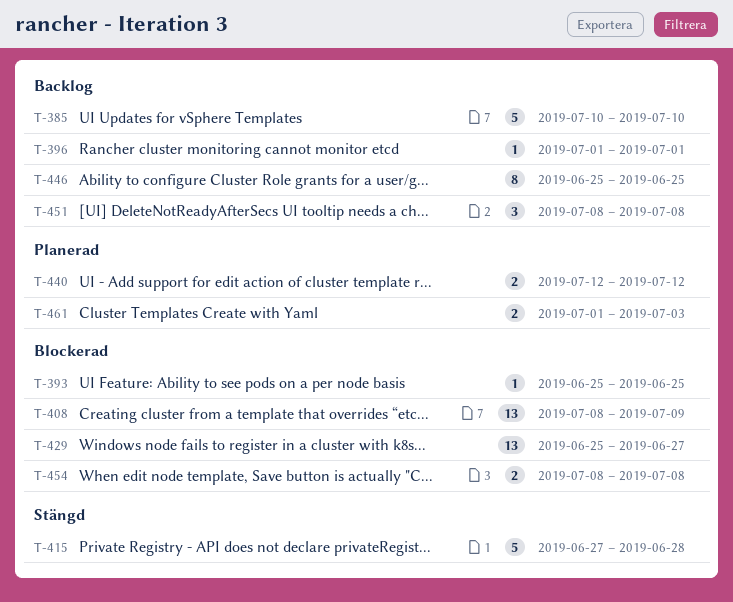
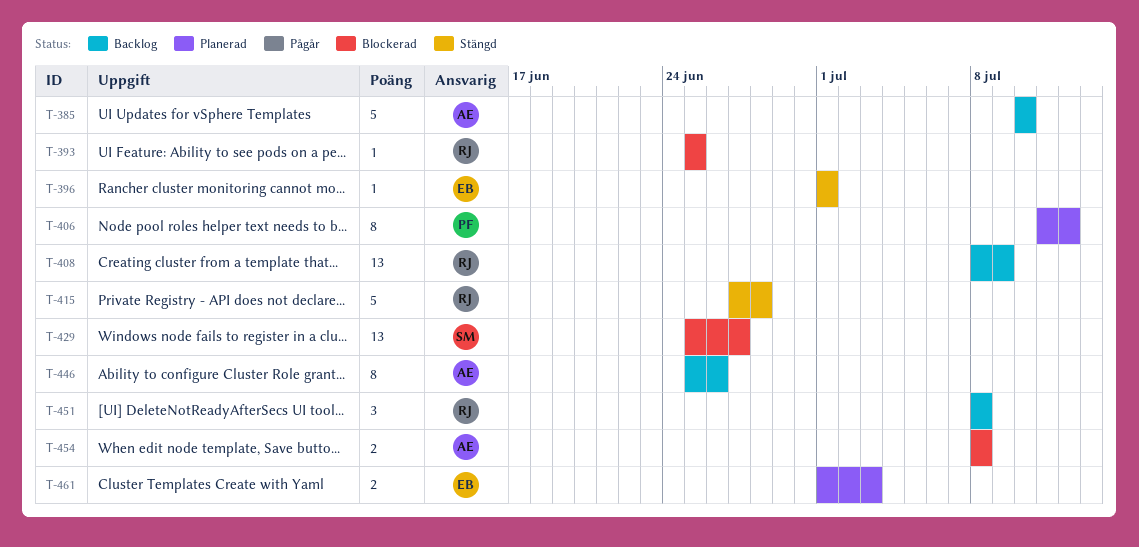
T-396, status: Backlog -> Stängd
T-406: none -> present
T-408, status: Blockerad -> Backlog
T-440: present -> none
T-446, due: Jun 25 -> Jun 26

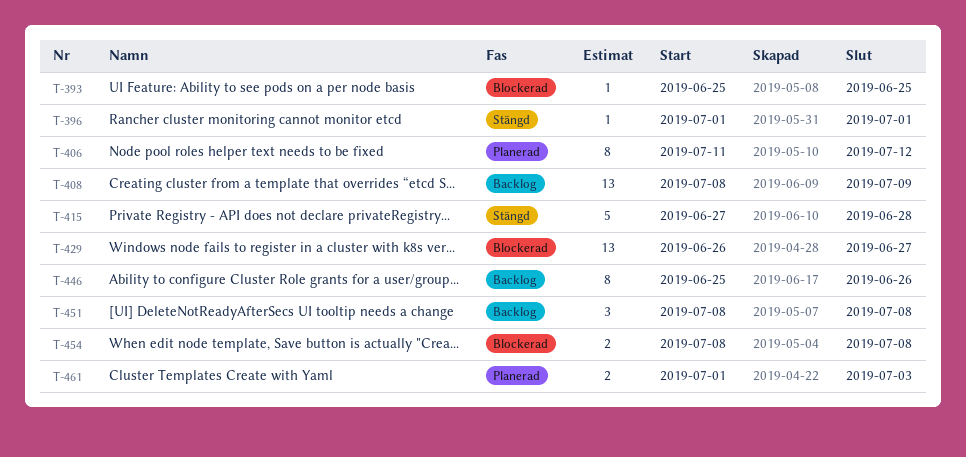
T-385: present -> none
T-429, start: Jun 25 -> Jun 26

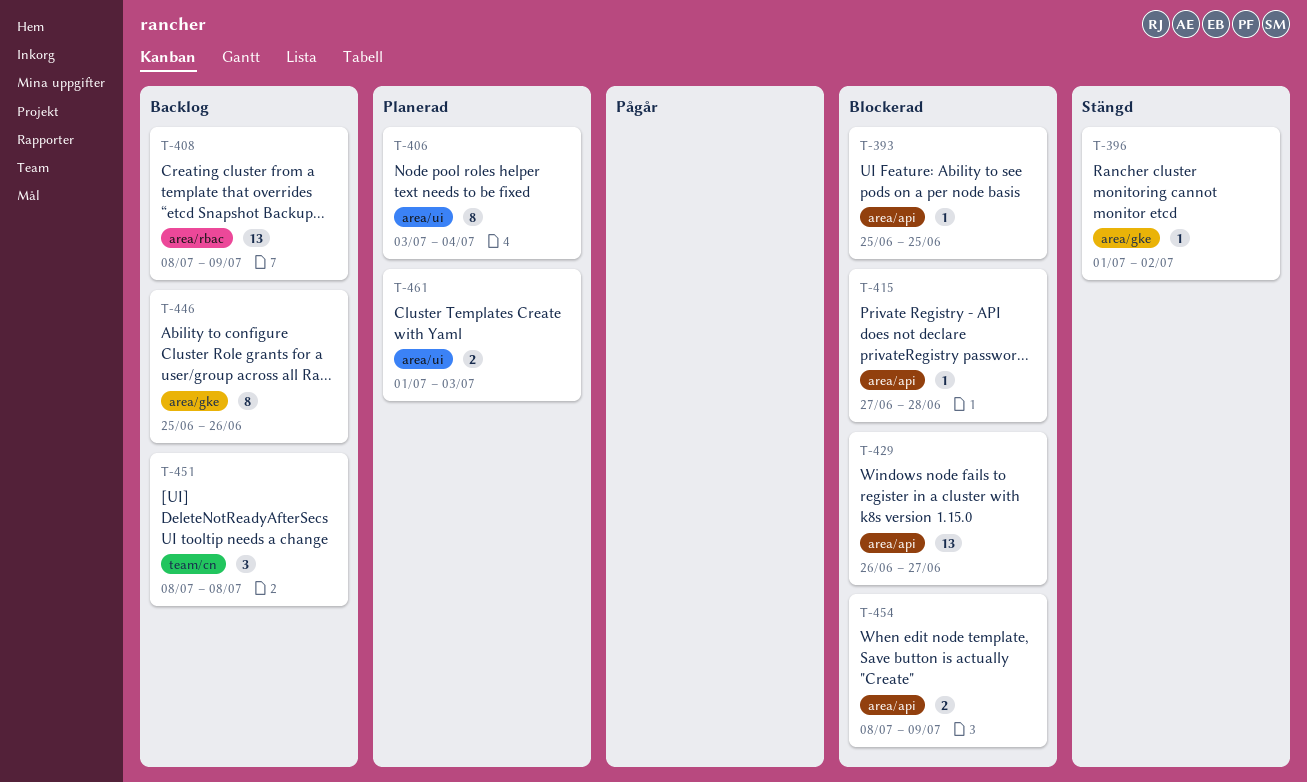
T-396, due: Jul 1 -> Jul 2
T-406, start: Jul 11 -> Jul 3
T-406, due: Jul 12 -> Jul 4
T-415, status: Stängd -> Blockerad
T-415, estimate: 5 -> 1
T-454, due: Jul 8 -> Jul 9

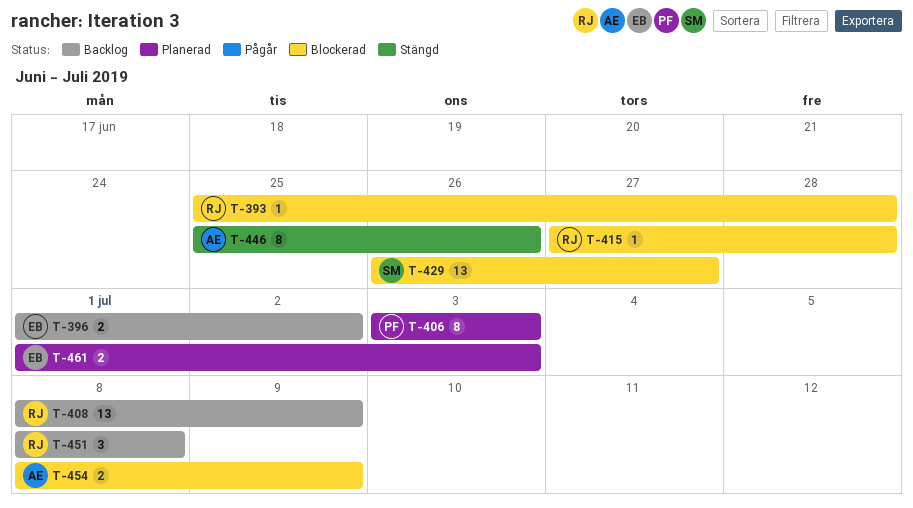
T-393, due: Jun 25 -> Jun 28
T-396, status: Stängd -> Backlog
T-396, estimate: 1 -> 2
T-406, due: Jul 4 -> Jul 3
T-446, status: Backlog -> Stängd

